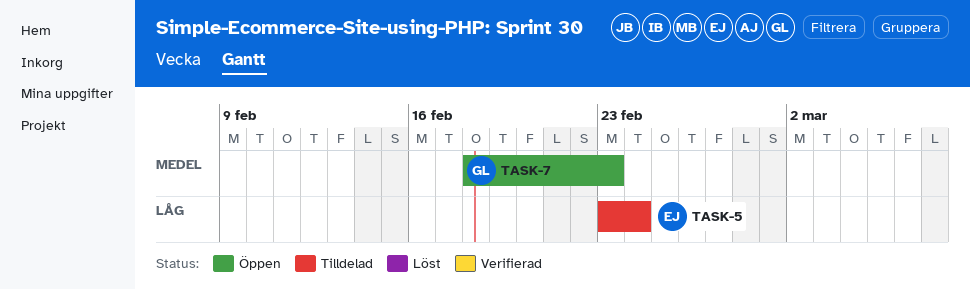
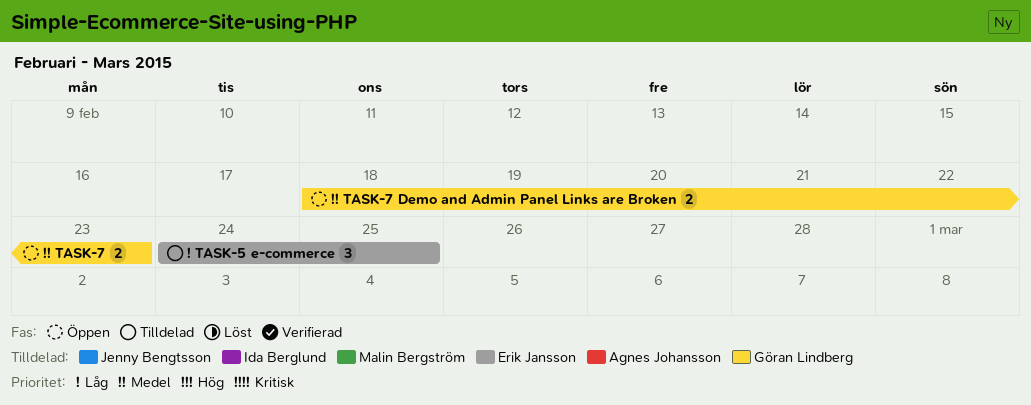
TASK-5, start: Feb 23 -> Feb 24
TASK-5, due: Feb 24 -> Feb 25

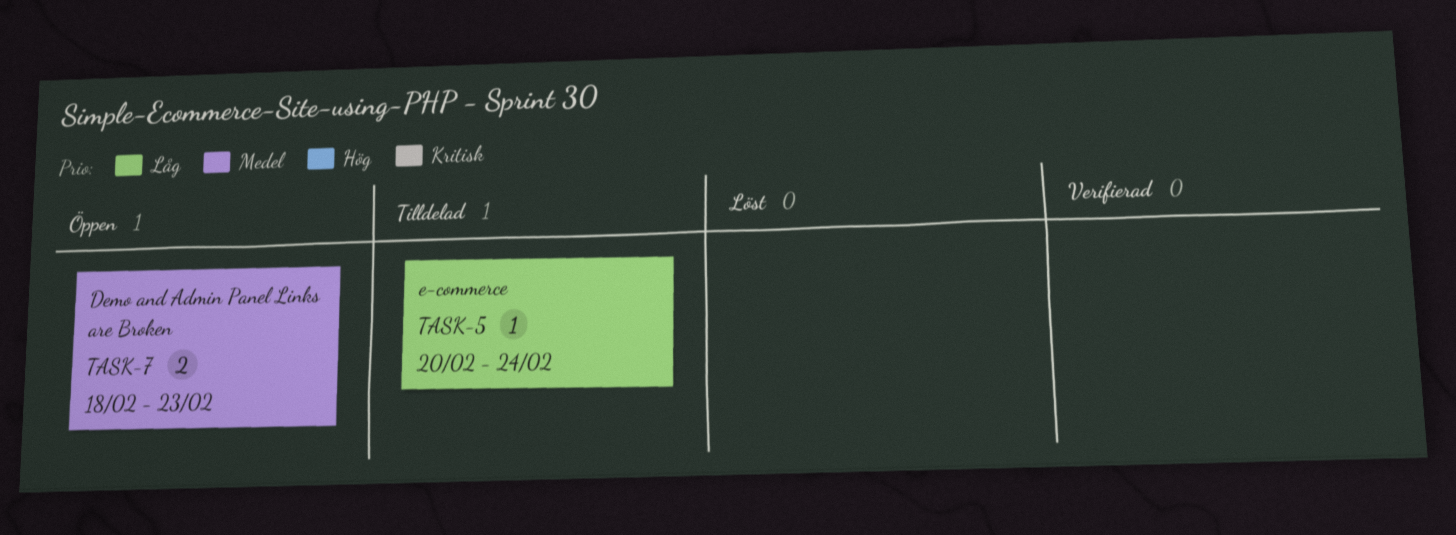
TASK-5, estimate: 3 -> 1
TASK-5, start: Feb 24 -> Feb 20
TASK-5, due: Feb 25 -> Feb 24

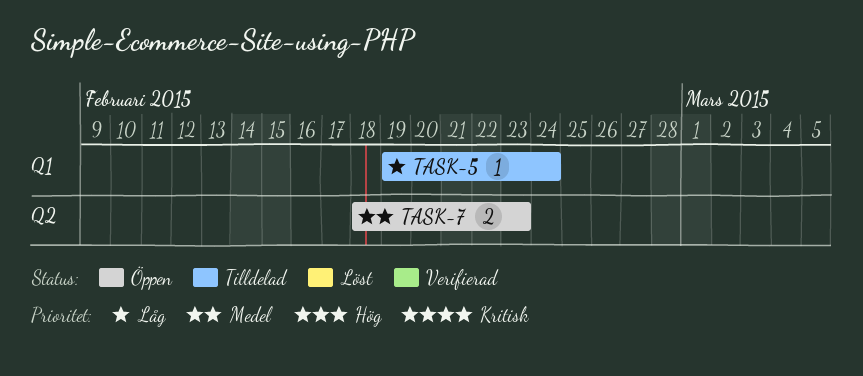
TASK-5, start: Feb 20 -> Feb 19

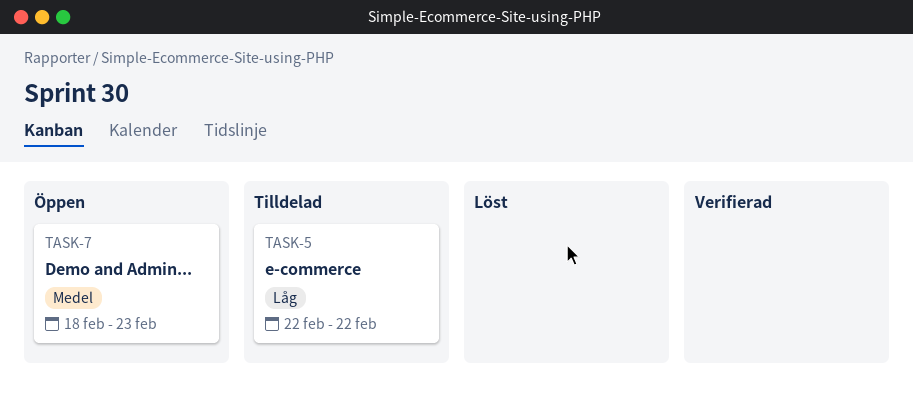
TASK-5, start: Feb 19 -> Feb 22
TASK-5, due: Feb 24 -> Feb 22

